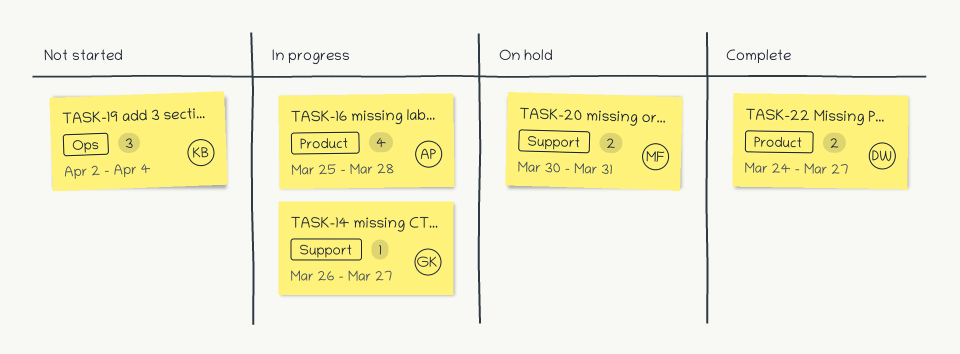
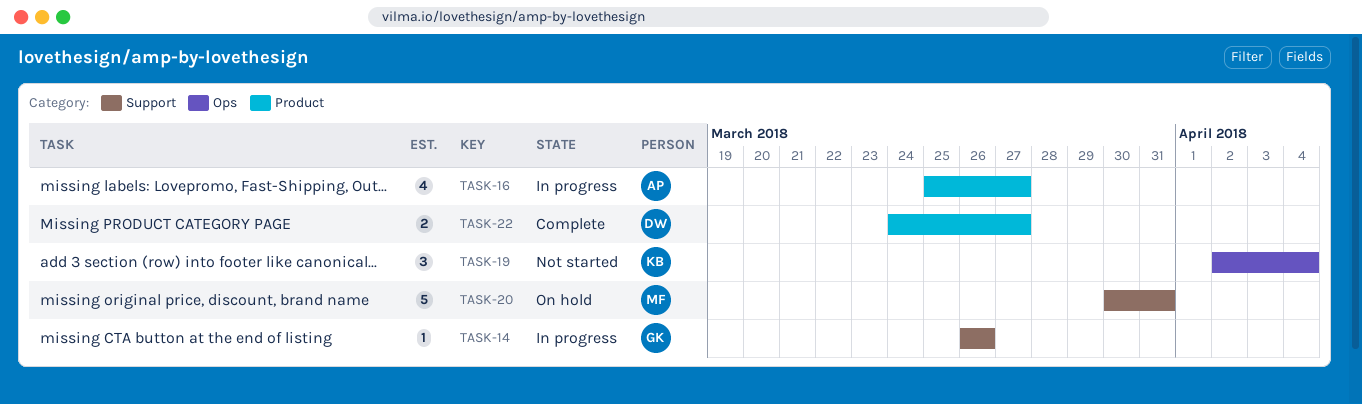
TASK-14, due: Mar 27 -> Mar 26
TASK-16, due: Mar 28 -> Mar 27
TASK-20, estimate: 2 -> 5

